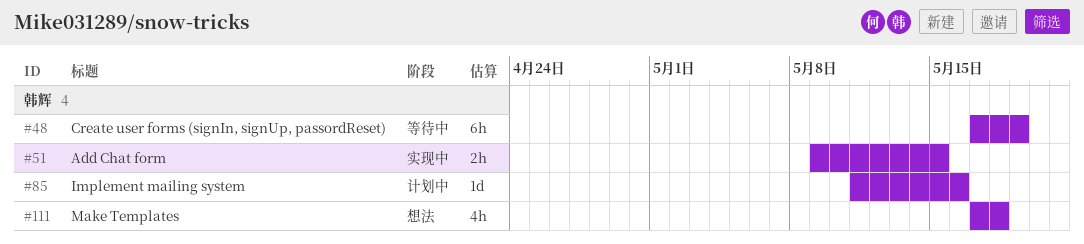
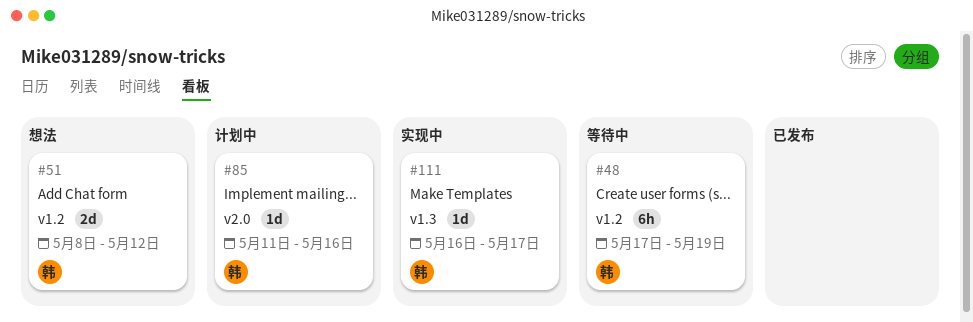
#51, status: 实现中 -> 想法
#51, estimate: 2h -> 2d
#51, start: May 9 -> May 8
#51, due: May 15 -> May 12
#111, status: 想法 -> 实现中
#111, estimate: 4h -> 1d
#111, start: May 17 -> May 16
#111, due: May 18 -> May 17

